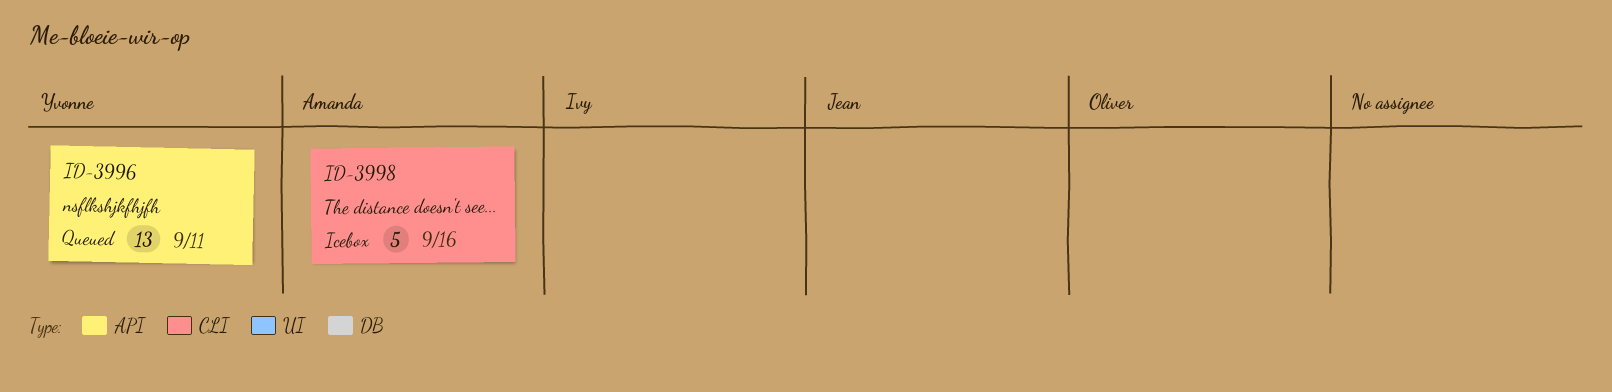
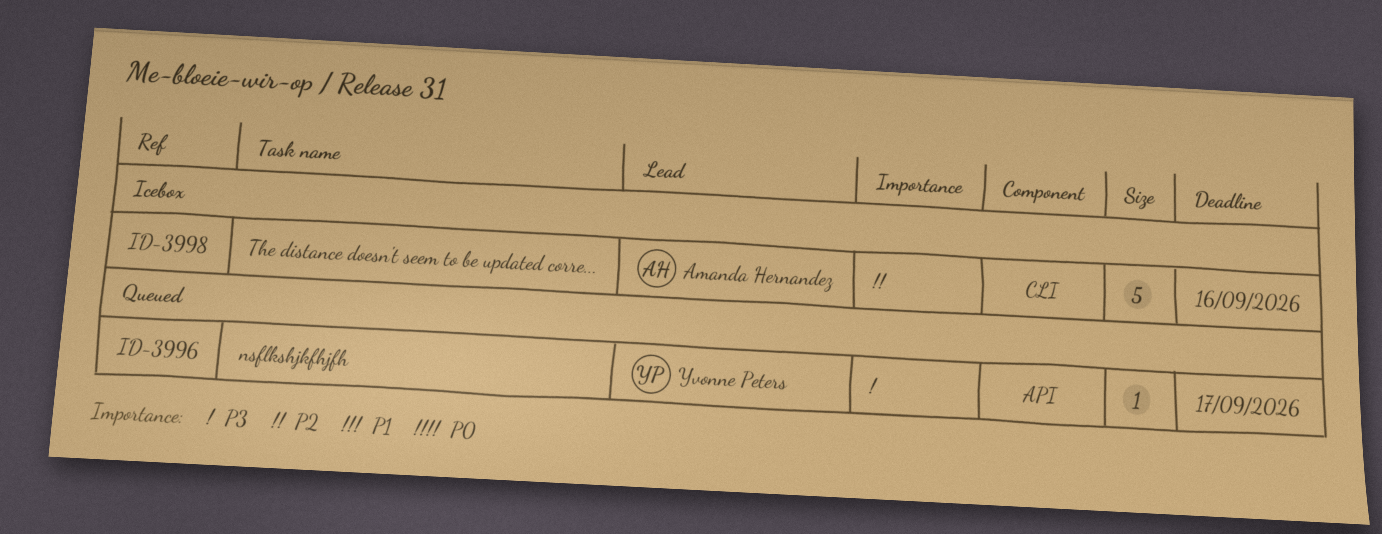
ID-3996, estimate: 13 -> 1
ID-3996, due: Sep 11 -> Sep 17

